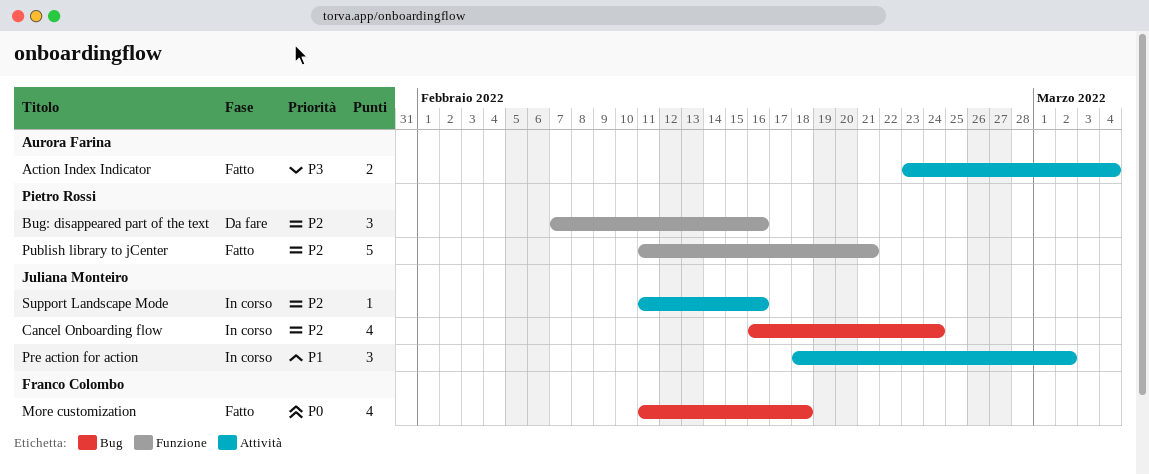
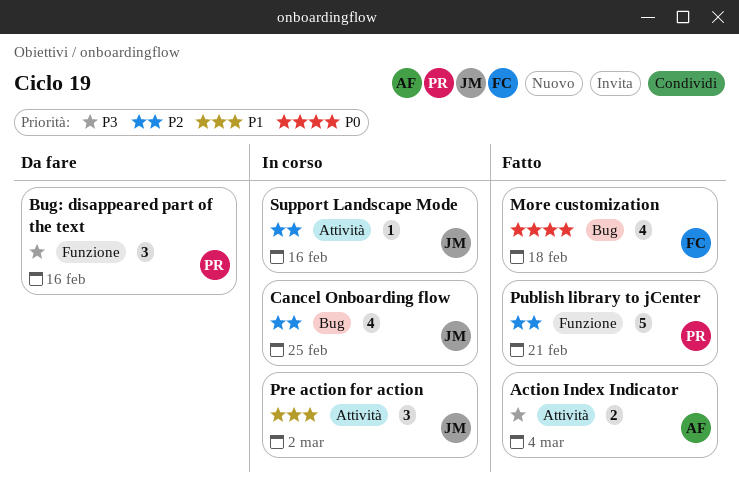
Bug: disappeared part of the text, priority: P2 -> P3
Cancel Onboarding flow, due: Feb 24 -> Feb 25

